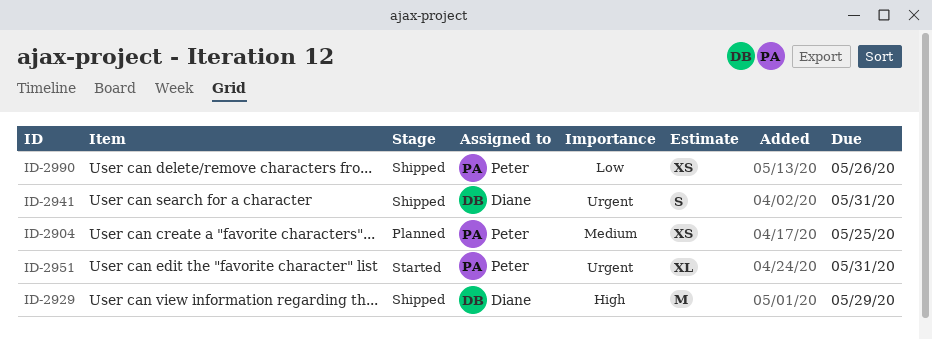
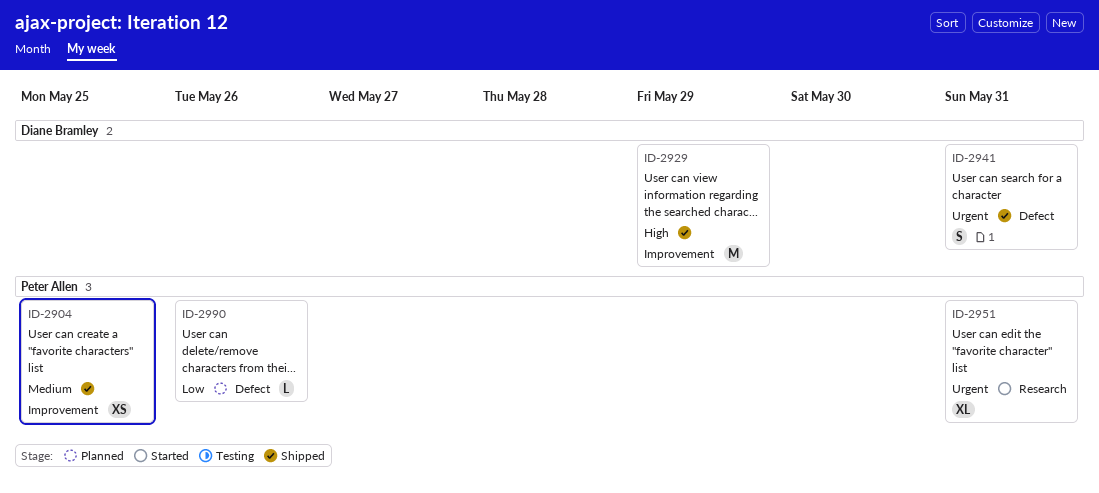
ID-2904, status: Planned -> Shipped
ID-2990, status: Shipped -> Planned
ID-2990, estimate: XS -> L

